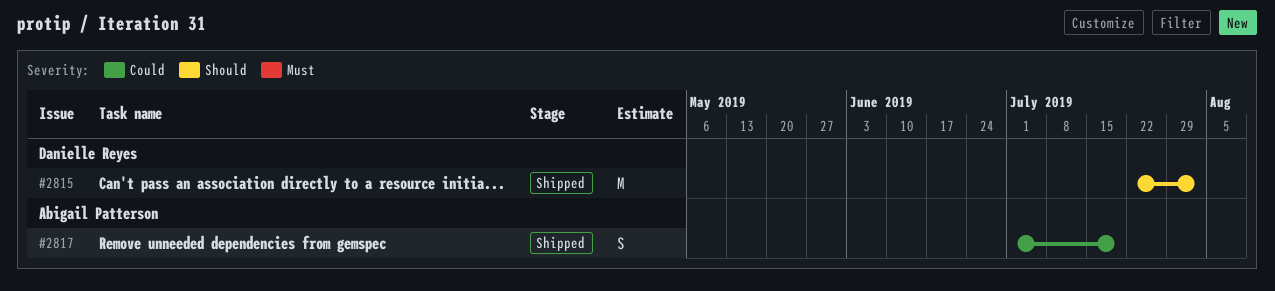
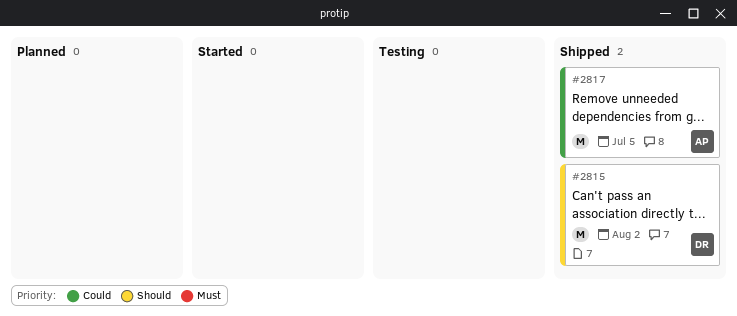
#2817, estimate: S -> M
#2817, due: Jul 19 -> Jul 5

